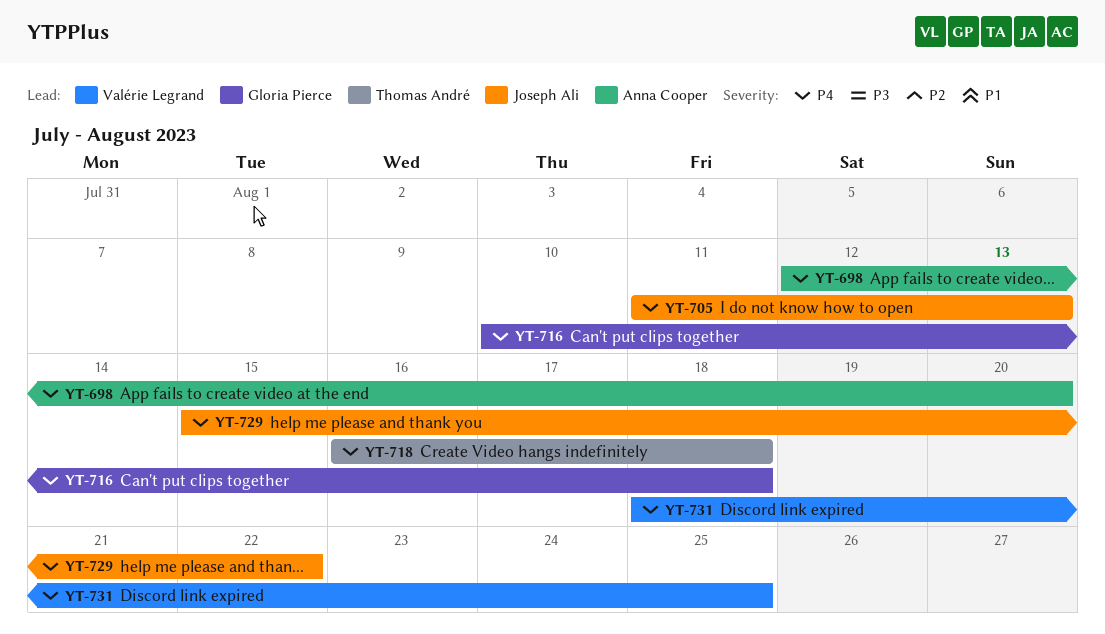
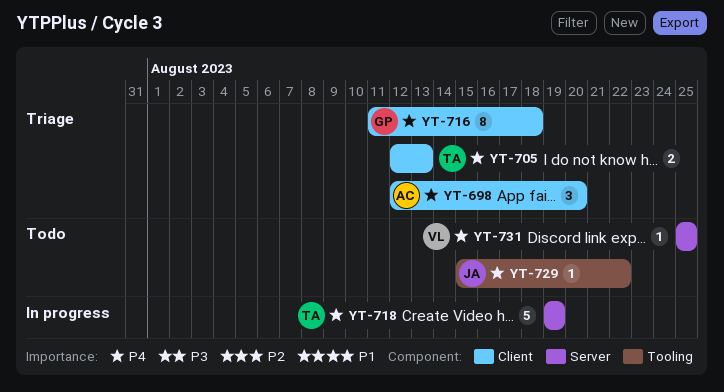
YT-705, owner: Joseph Ali -> Thomas André
YT-705, start: Aug 11 -> Aug 12
YT-716, start: Aug 10 -> Aug 11
YT-718, start: Aug 16 -> Aug 19
YT-718, due: Aug 18 -> Aug 19
YT-731, start: Aug 18 -> Aug 25

